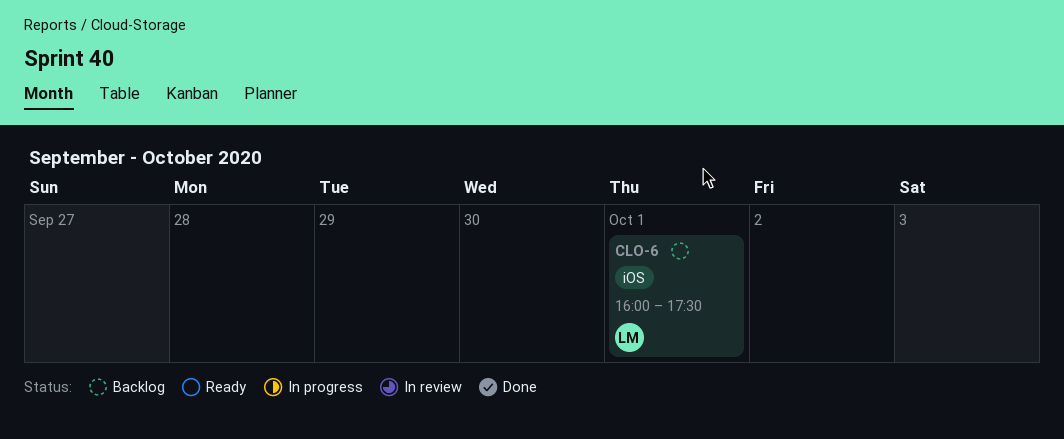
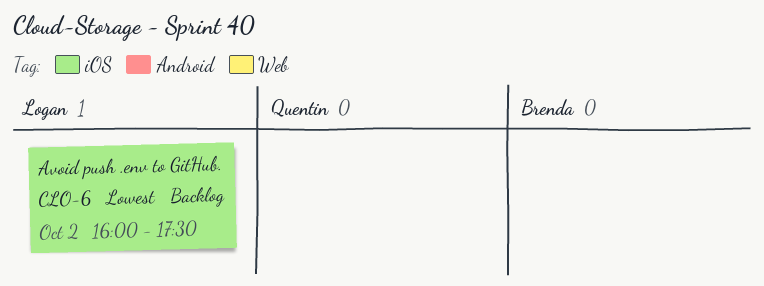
CLO-6, day: Oct 1 -> Oct 2

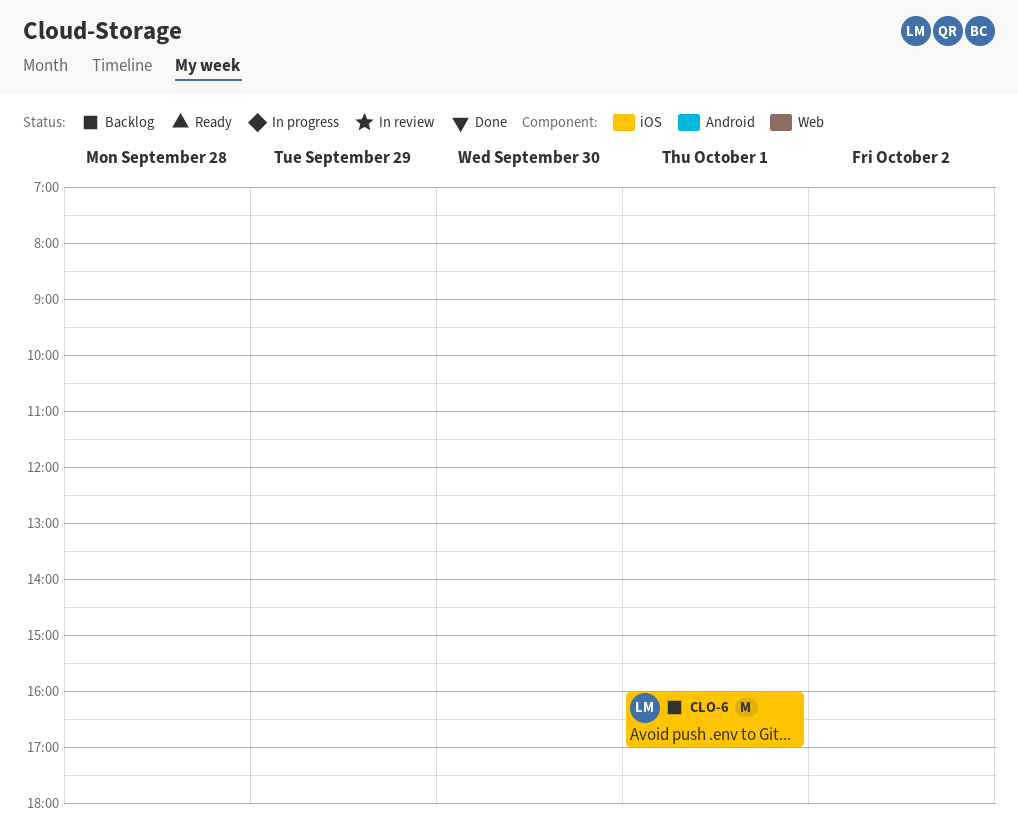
CLO-6, day: Oct 2 -> Oct 1
CLO-6, ends: 17:30 -> 17:00

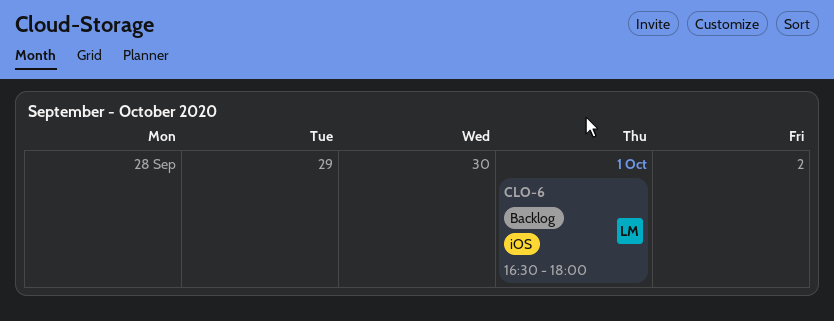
CLO-6, begins: 16:00 -> 16:30
CLO-6, ends: 17:00 -> 18:00

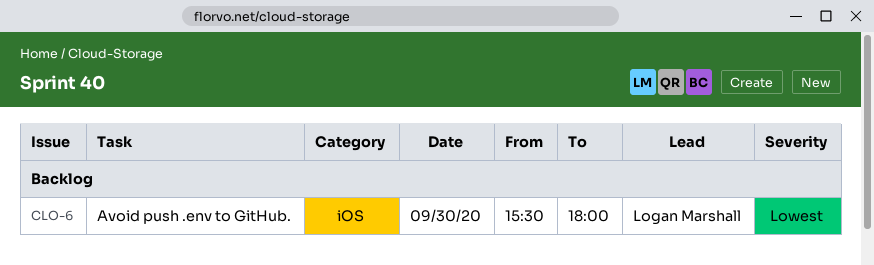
CLO-6, day: Oct 1 -> Sep 30
CLO-6, begins: 16:30 -> 15:30

